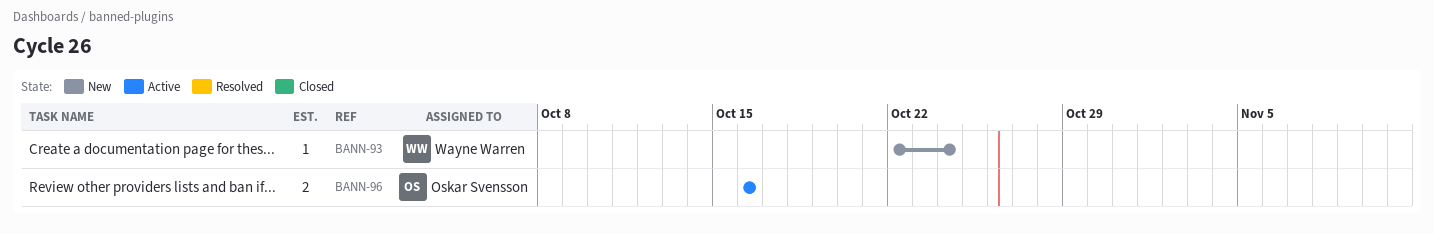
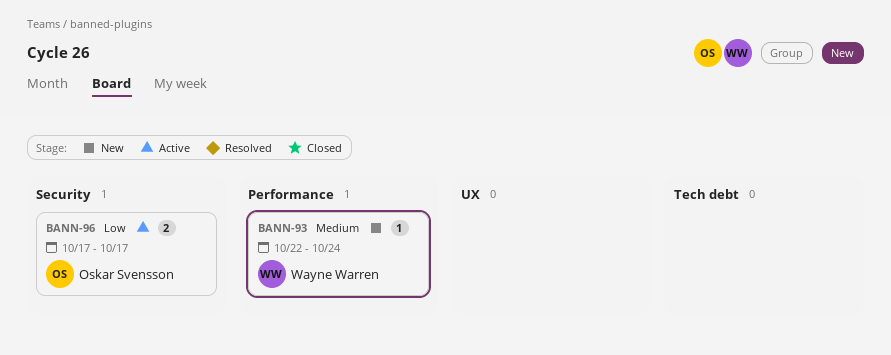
BANN-96, start: Oct 16 -> Oct 17
BANN-96, due: Oct 16 -> Oct 17

